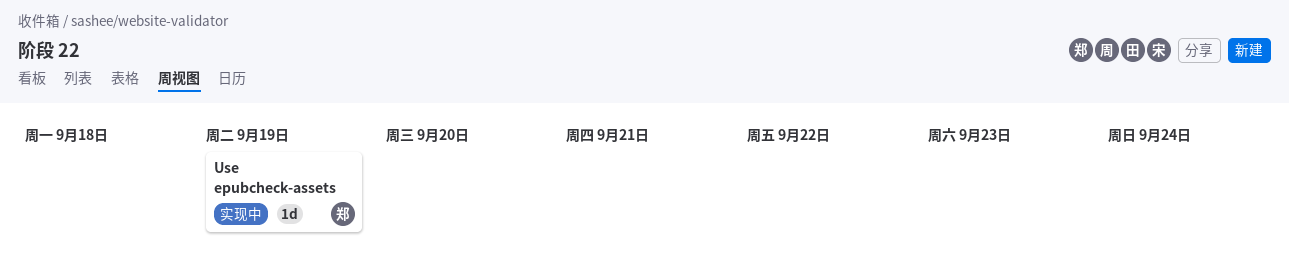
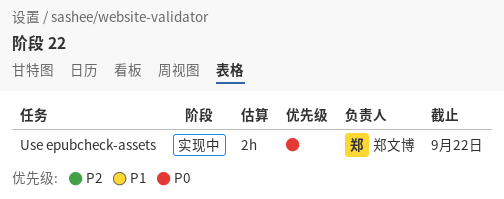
Use epubcheck-assets, estimate: 1d -> 2h
Use epubcheck-assets, due: Sep 19 -> Sep 22

